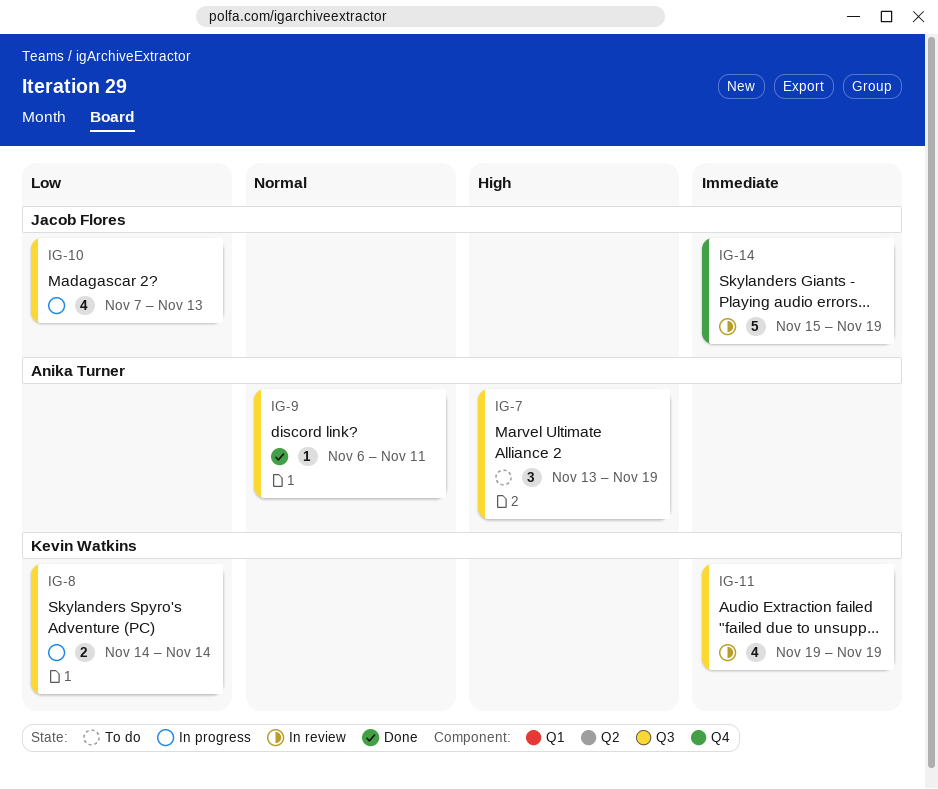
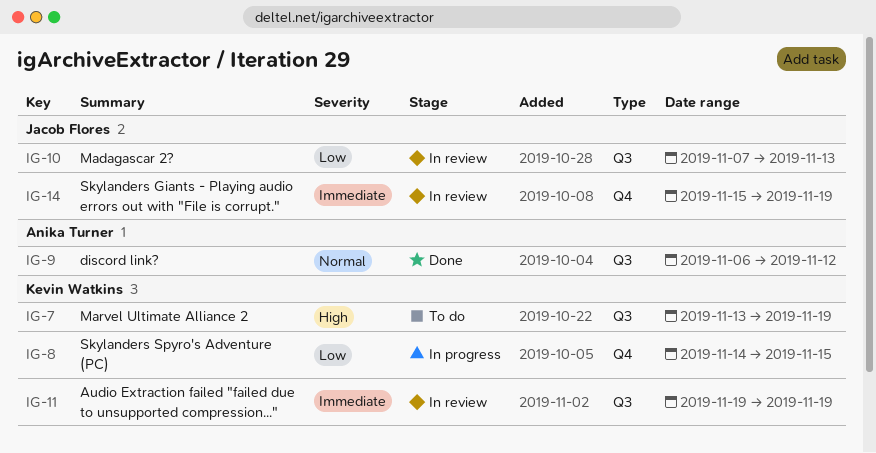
IG-7, owner: Anika Turner -> Kevin Watkins
IG-8, label: Q3 -> Q4
IG-8, due: Nov 14 -> Nov 15
IG-9, due: Nov 11 -> Nov 12
IG-10, status: In progress -> In review

